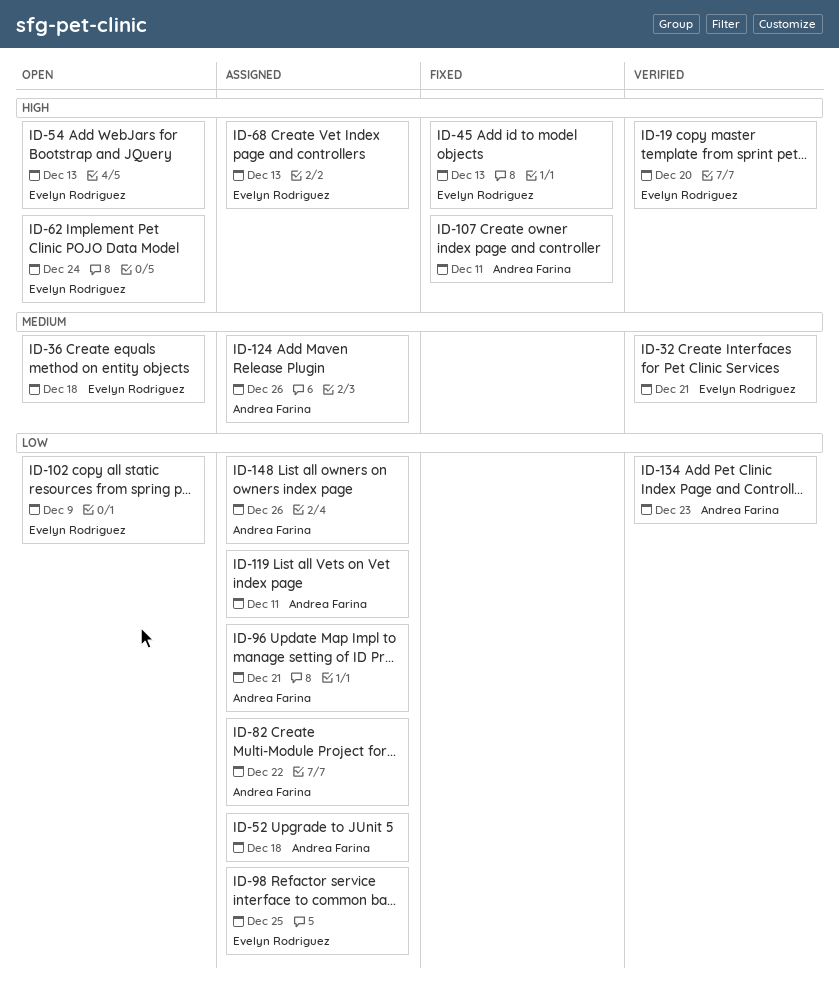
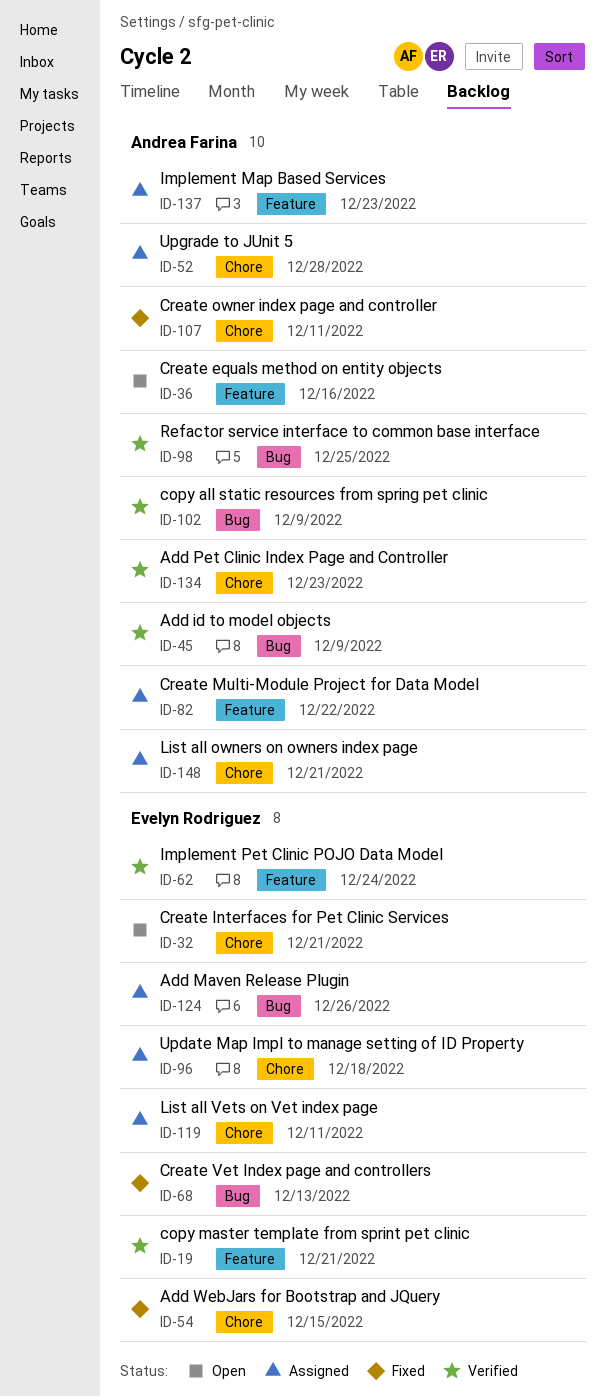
ID-19, due: Dec 20 -> Dec 21
ID-32, status: Verified -> Open
ID-36, owner: Evelyn Rodriguez -> Andrea Farina
ID-36, due: Dec 18 -> Dec 16
ID-45, status: Fixed -> Verified
ID-45, owner: Evelyn Rodriguez -> Andrea Farina
ID-45, due: Dec 13 -> Dec 9
ID-52, due: Dec 18 -> Dec 28
ID-54, status: Open -> Fixed
ID-54, due: Dec 13 -> Dec 15
ID-62, status: Open -> Verified
ID-68, status: Assigned -> Fixed
ID-96, owner: Andrea Farina -> Evelyn Rodriguez
ID-96, due: Dec 21 -> Dec 18
ID-98, status: Assigned -> Verified
ID-98, owner: Evelyn Rodriguez -> Andrea Farina
ID-102, status: Open -> Verified
ID-102, owner: Evelyn Rodriguez -> Andrea Farina
ID-119, owner: Andrea Farina -> Evelyn Rodriguez
ID-124, owner: Andrea Farina -> Evelyn Rodriguez
ID-137: none -> present
ID-148, due: Dec 26 -> Dec 21

